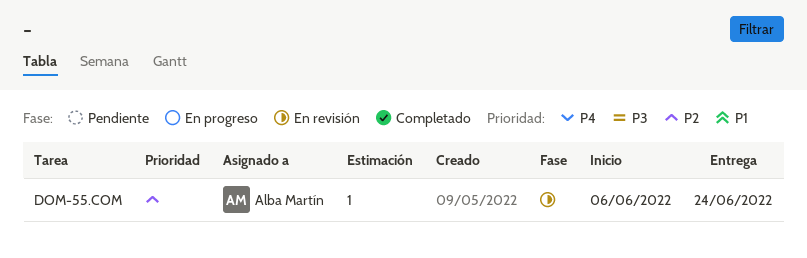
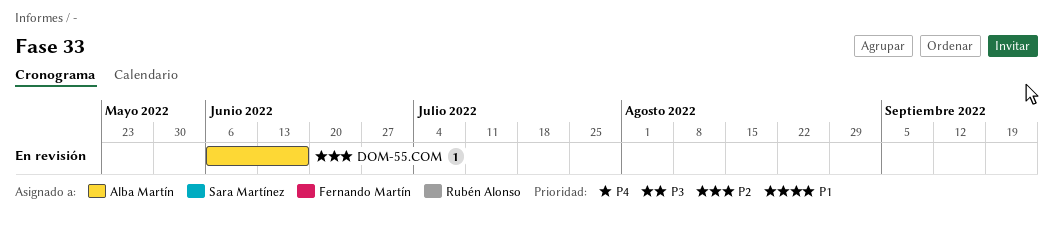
DOM-55.COM, due: Jun 24 -> Jun 17

